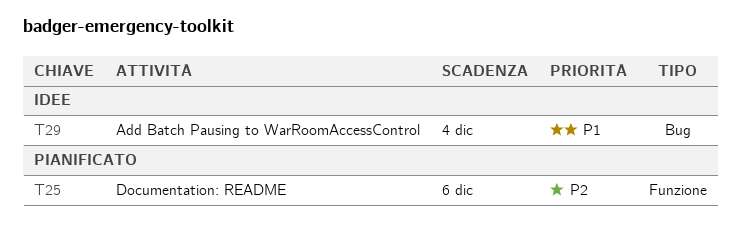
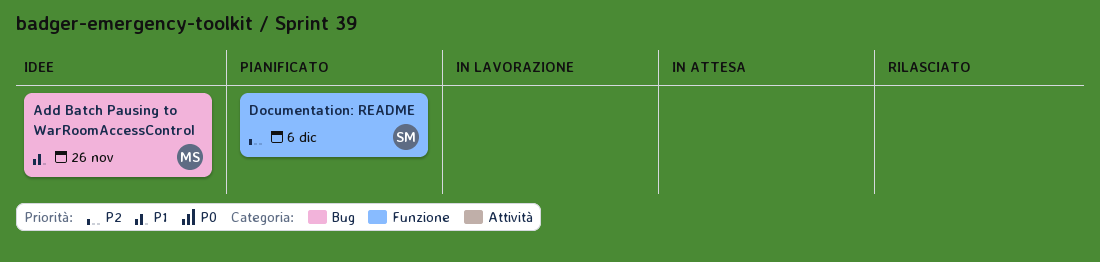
Add Batch Pausing to WarRoomAccessControl, due: Dec 4 -> Nov 26

